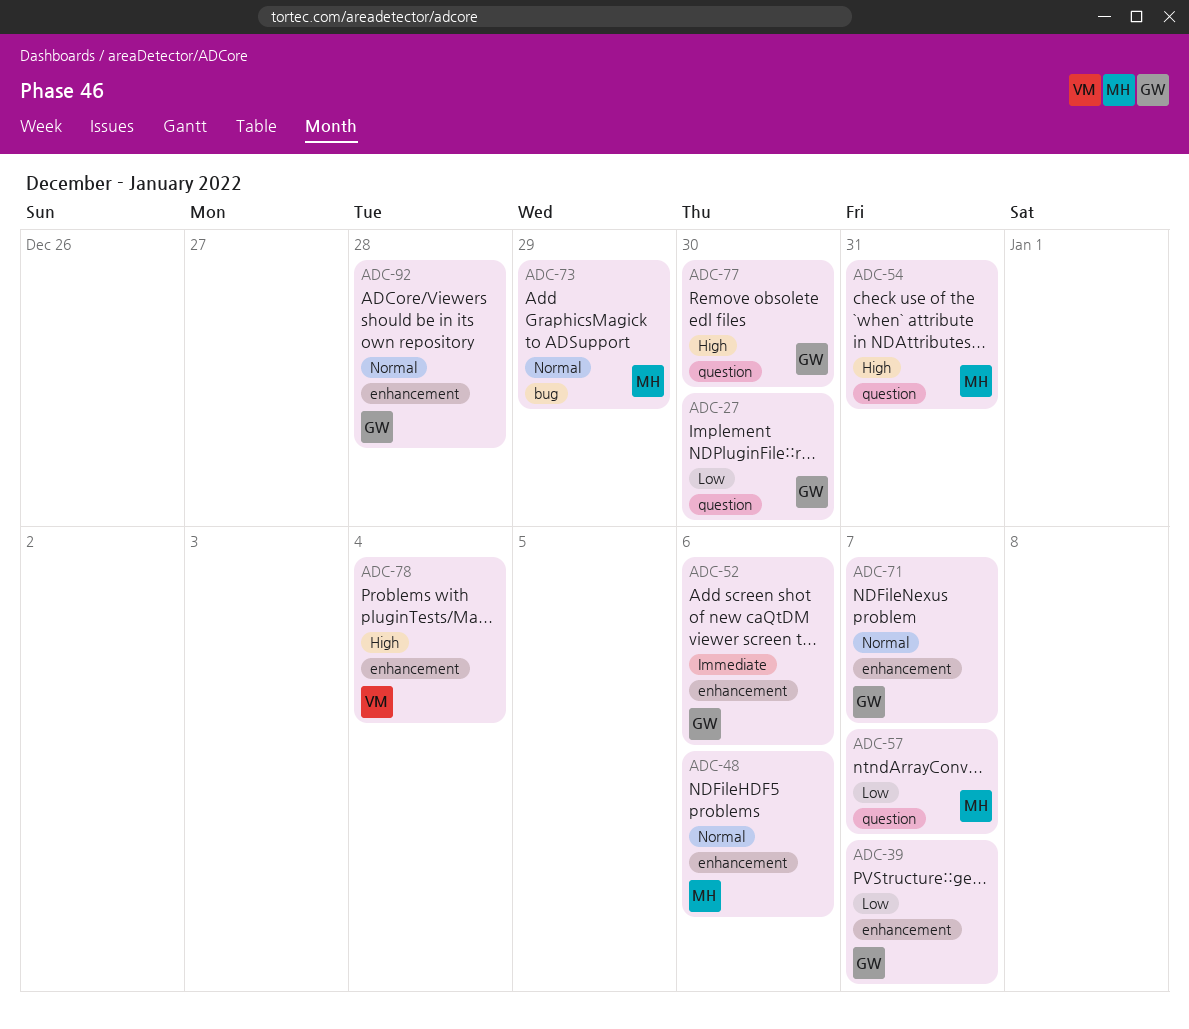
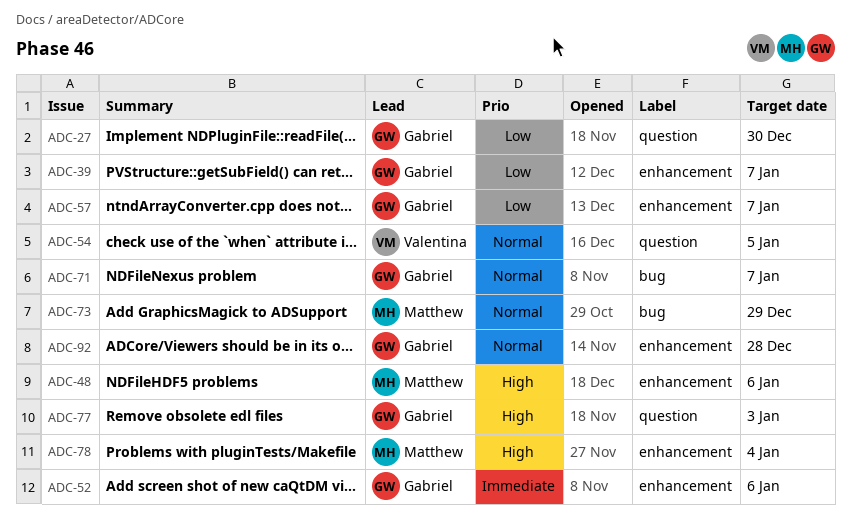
ADC-48, priority: Normal -> High
ADC-54, owner: Matthew -> Valentina
ADC-54, priority: High -> Normal
ADC-54, due: Dec 31 -> Jan 5
ADC-57, owner: Matthew -> Gabriel
ADC-57, label: question -> enhancement
ADC-71, label: enhancement -> bug
ADC-77, due: Dec 30 -> Jan 3
ADC-78, owner: Valentina -> Matthew

